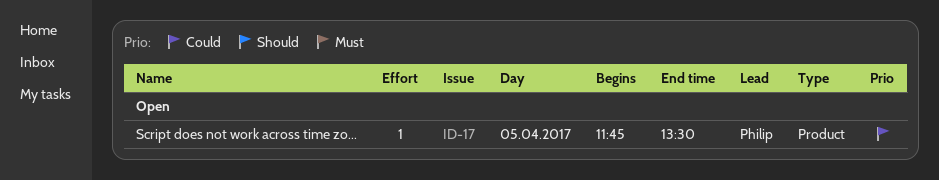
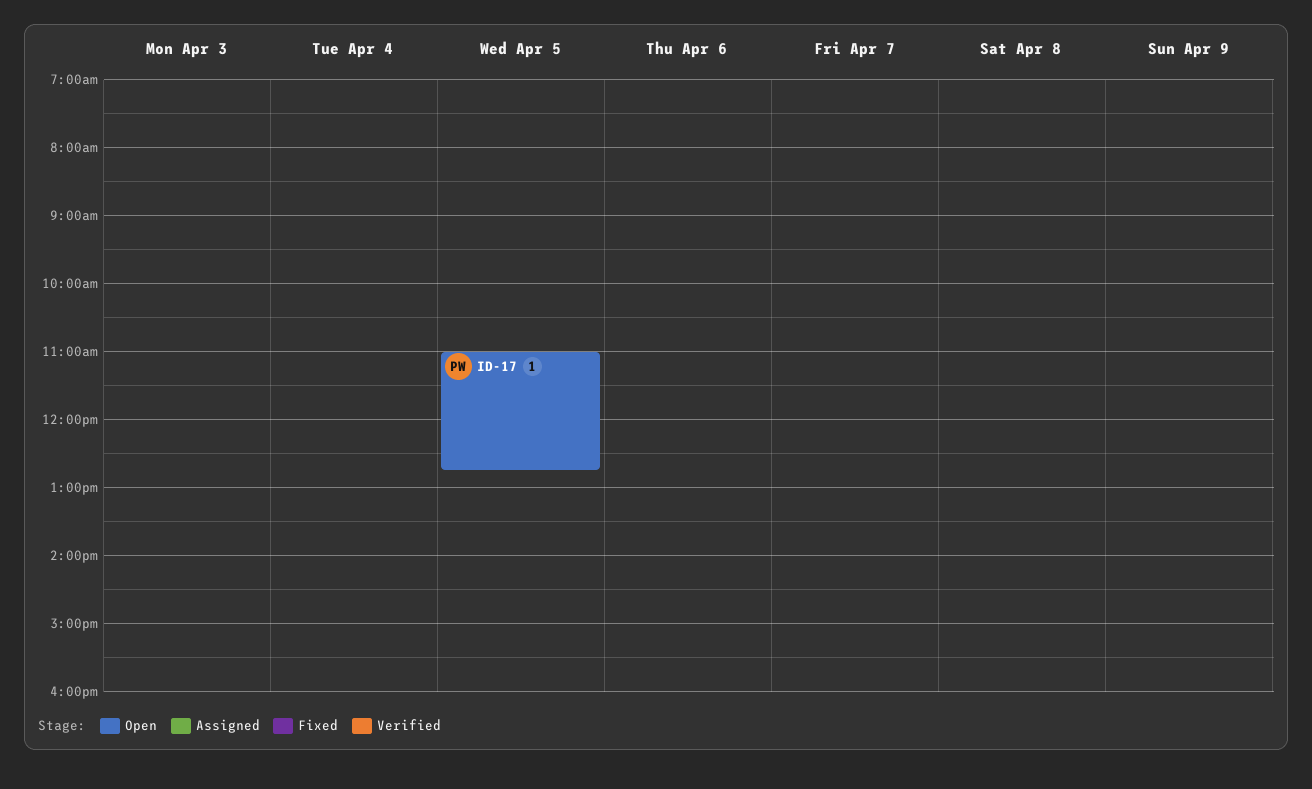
ID-17, begins: 11:45 -> 11:00
ID-17, ends: 13:30 -> 12:45

